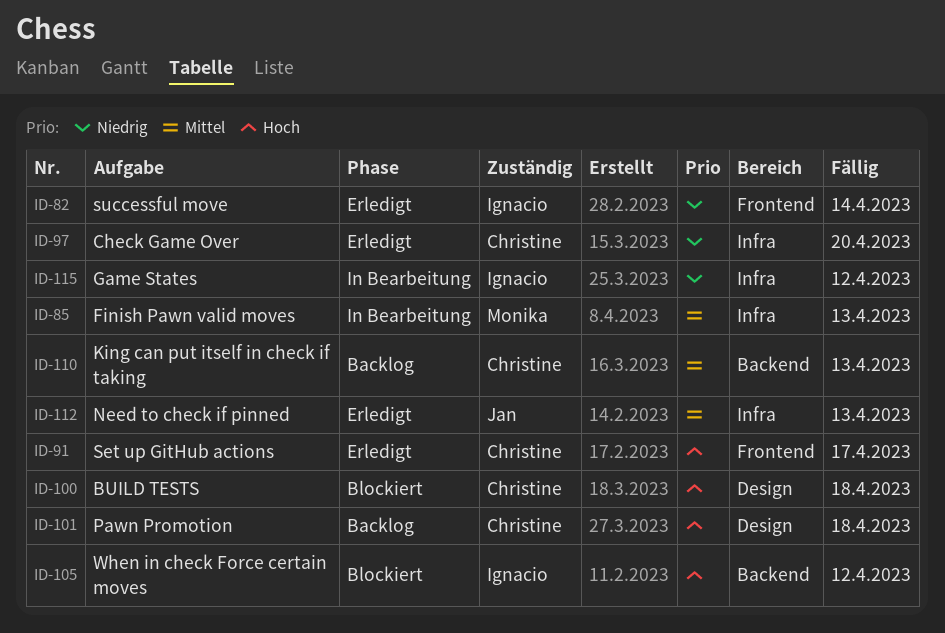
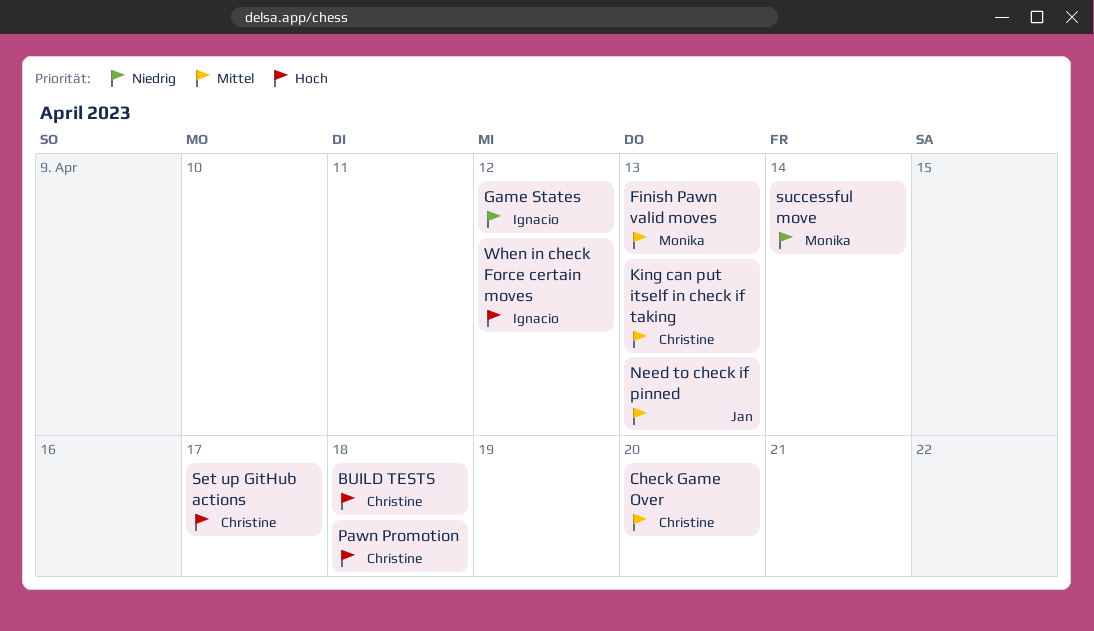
Check Game Over, priority: Niedrig -> Mittel
successful move, owner: Ignacio -> Monika

